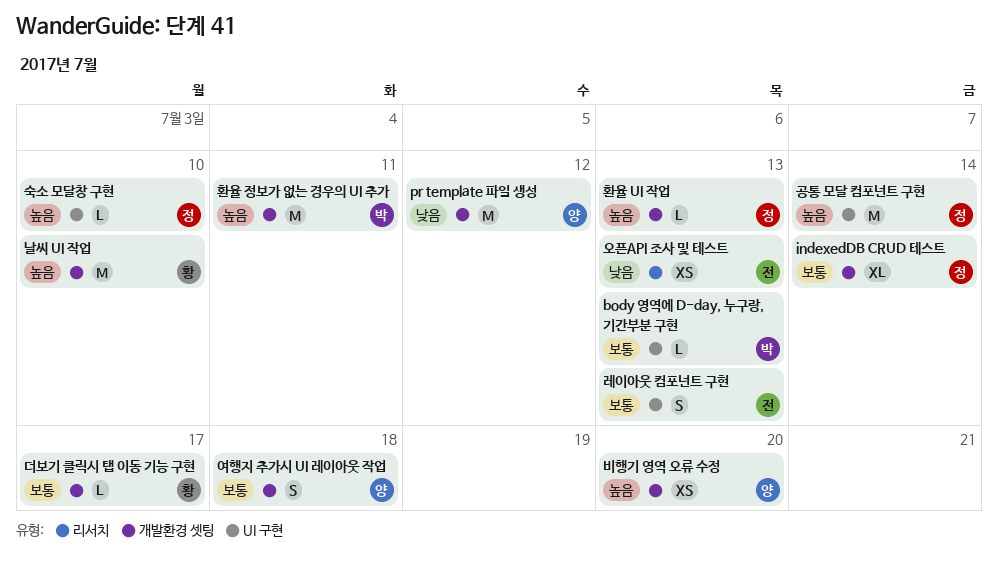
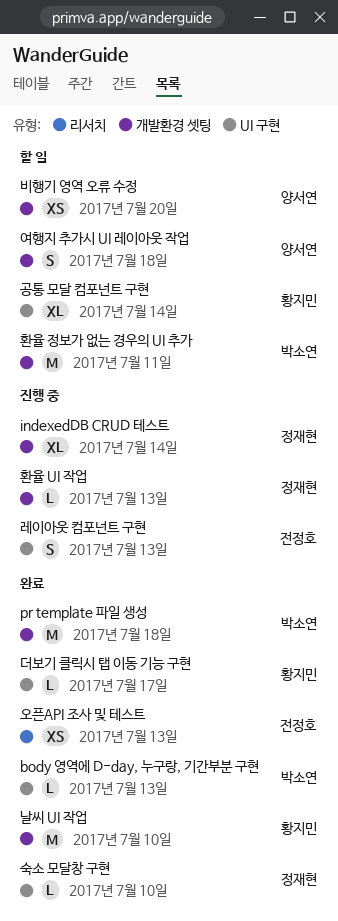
pr template 파일 생성, owner: 양서연 -> 박소연
pr template 파일 생성, due: Jul 12 -> Jul 18
공통 모달 컴포넌트 구현, owner: 정재현 -> 황지민
공통 모달 컴포넌트 구현, estimate: M -> XL
더보기 클릭시 탭 이동 기능 구현, label: 개발환경 셋팅 -> UI 구현

